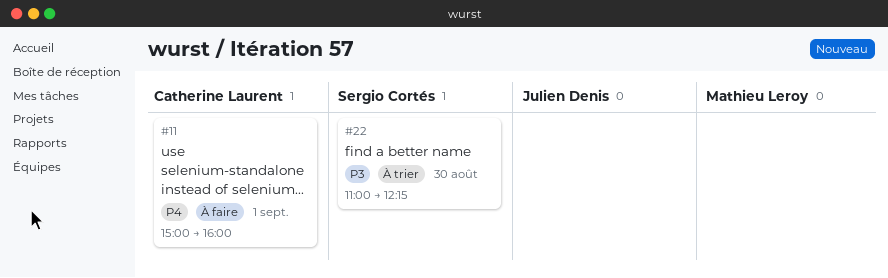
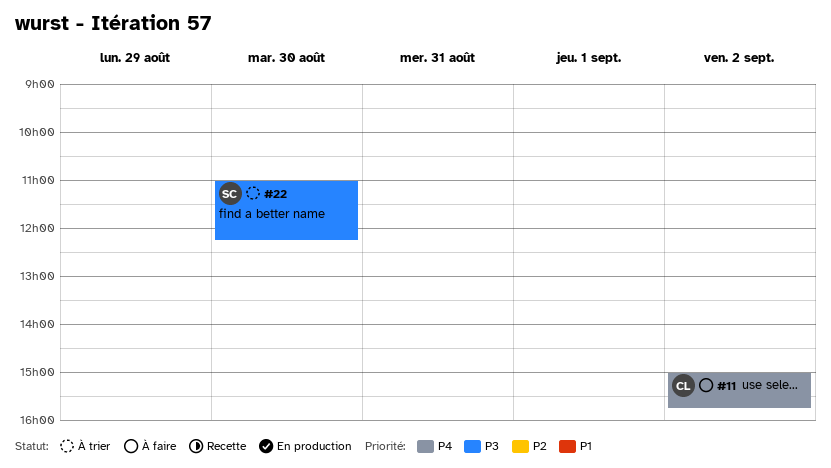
#11, day: Sep 1 -> Sep 2
#11, ends: 16:00 -> 15:45

